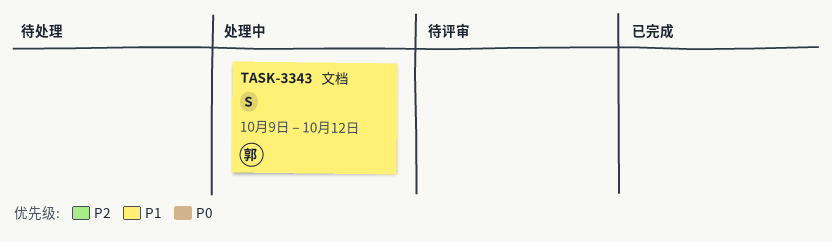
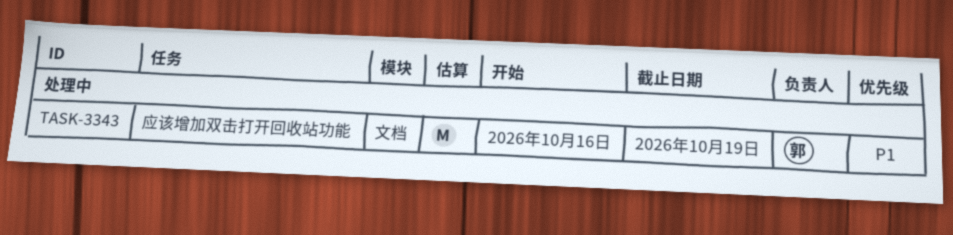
TASK-3343, estimate: S -> M
TASK-3343, start: Oct 9 -> Oct 16
TASK-3343, due: Oct 12 -> Oct 19

